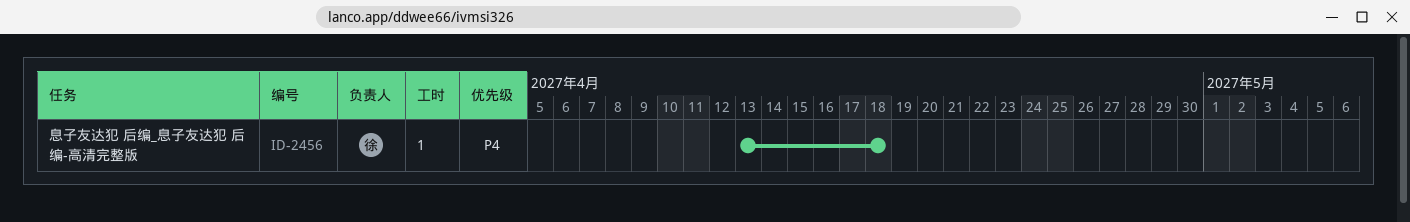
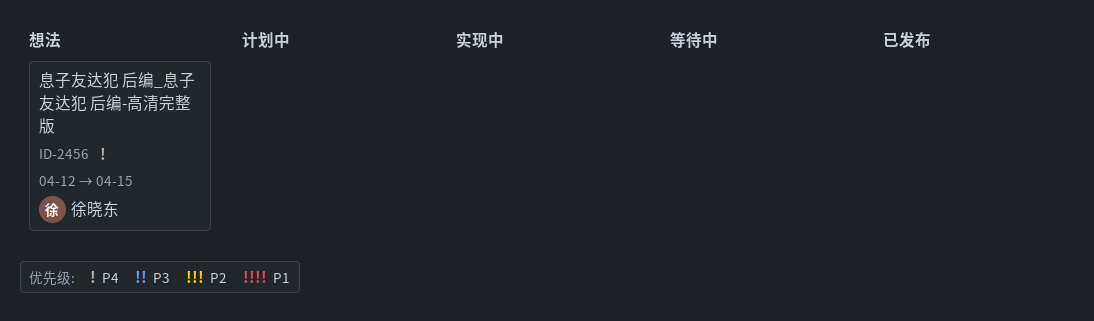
ID-2456, start: Apr 13 -> Apr 12
ID-2456, due: Apr 18 -> Apr 15

